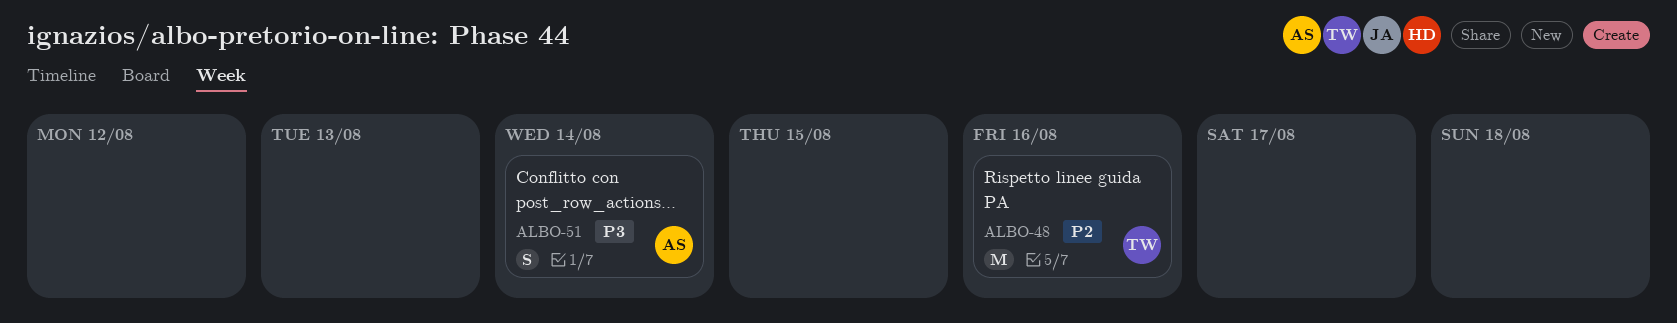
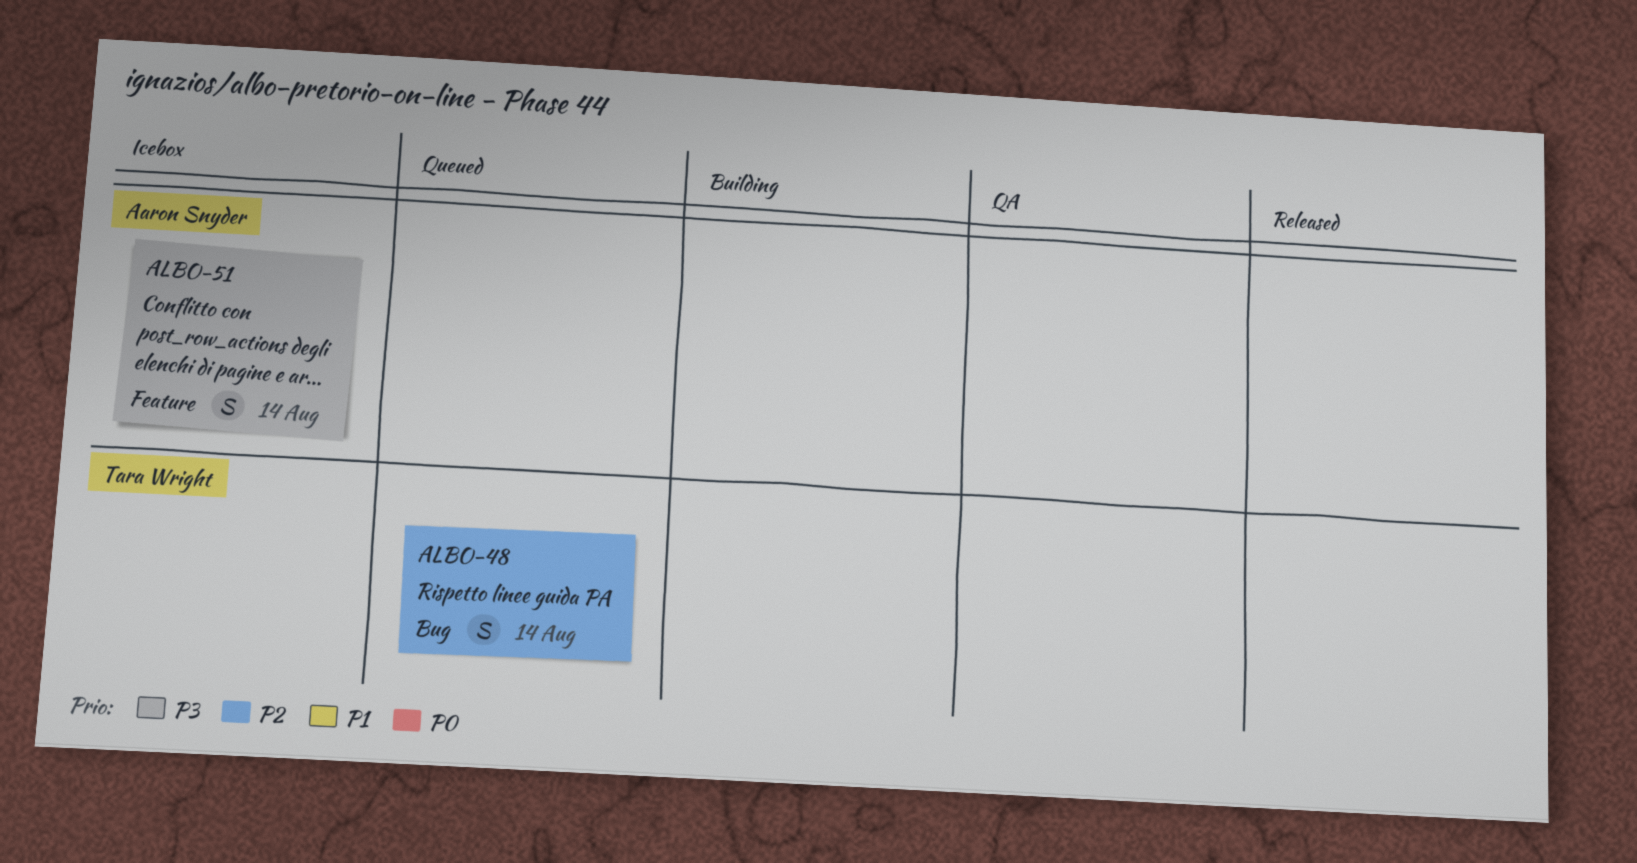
ALBO-48, estimate: M -> S
ALBO-48, due: Aug 16 -> Aug 14

